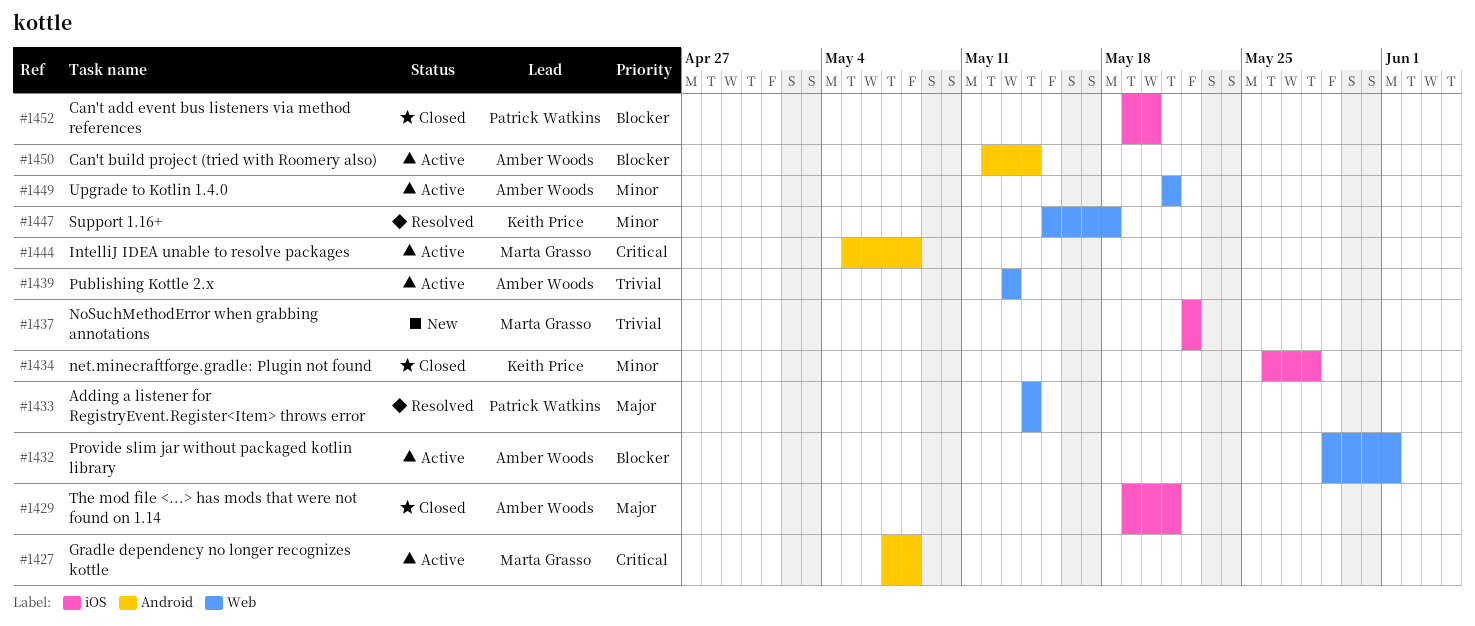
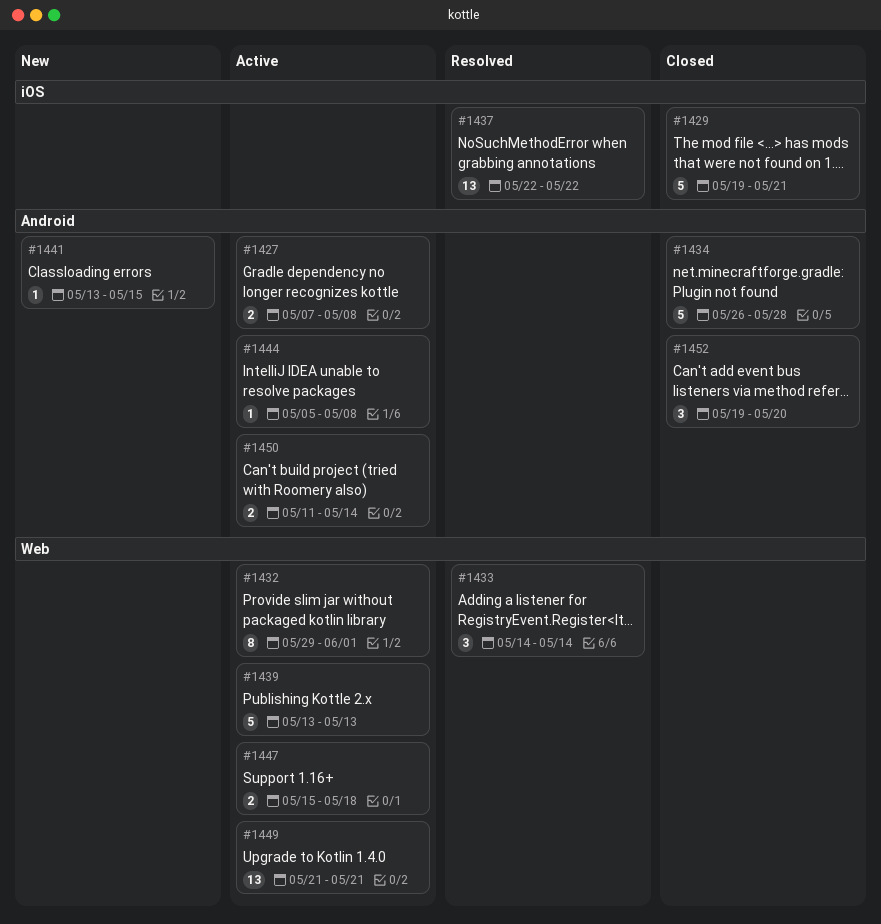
#1434, label: iOS -> Android
#1437, status: New -> Resolved
#1441: none -> present
#1447, status: Resolved -> Active
#1450, start: May 12 -> May 11
#1452, label: iOS -> Android

